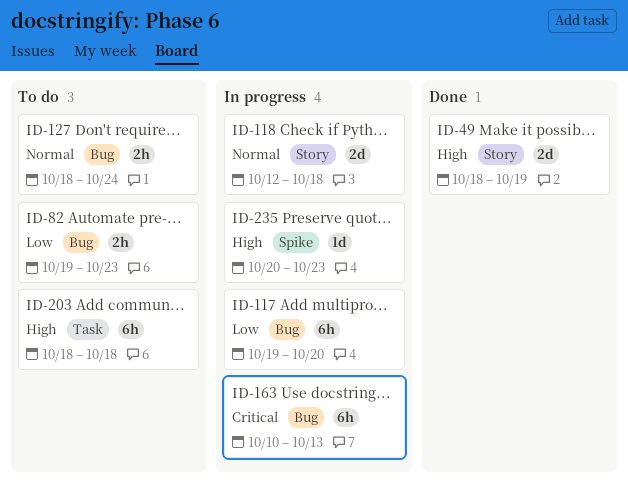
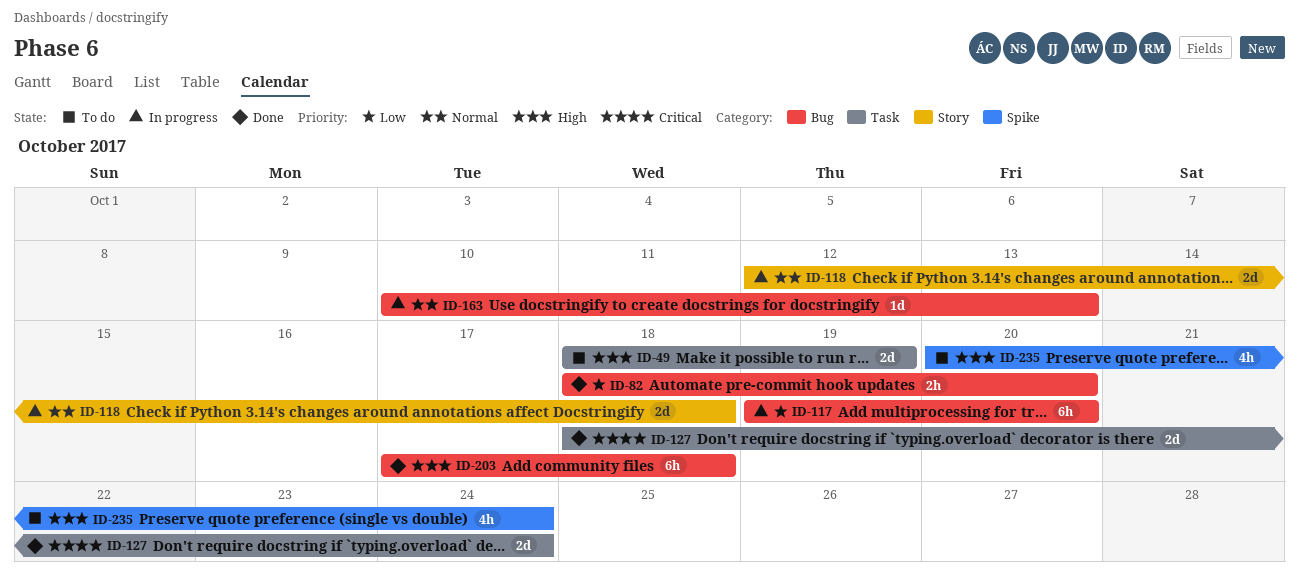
ID-49, status: Done -> To do
ID-49, label: Story -> Task
ID-82, status: To do -> Done
ID-82, start: Oct 19 -> Oct 18
ID-82, due: Oct 23 -> Oct 20
ID-127, status: To do -> Done
ID-127, priority: Normal -> Critical
ID-127, label: Bug -> Task
ID-127, estimate: 2h -> 2d
ID-163, priority: Critical -> Normal
ID-163, estimate: 6h -> 1d
ID-203, status: To do -> Done
ID-203, label: Task -> Bug
ID-203, start: Oct 18 -> Oct 17
ID-235, status: In progress -> To do
ID-235, estimate: 1d -> 4h
ID-235, due: Oct 23 -> Oct 24

